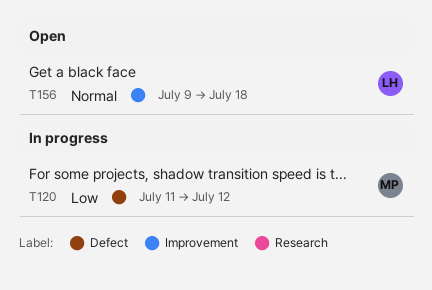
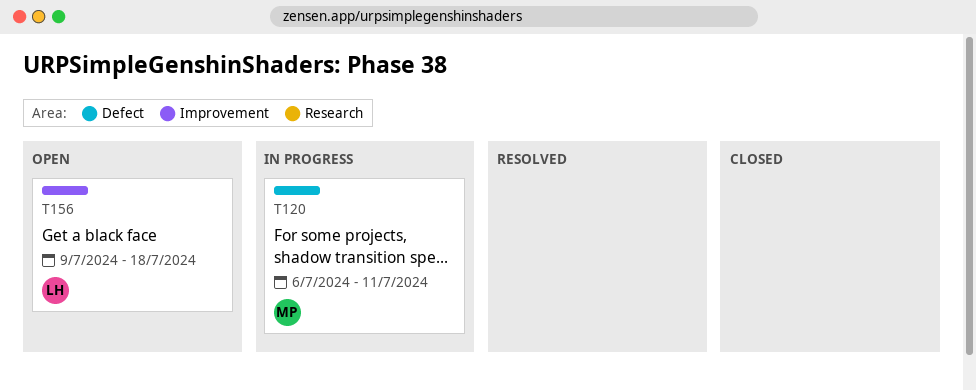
T120, start: Jul 11 -> Jul 6
T120, due: Jul 12 -> Jul 11

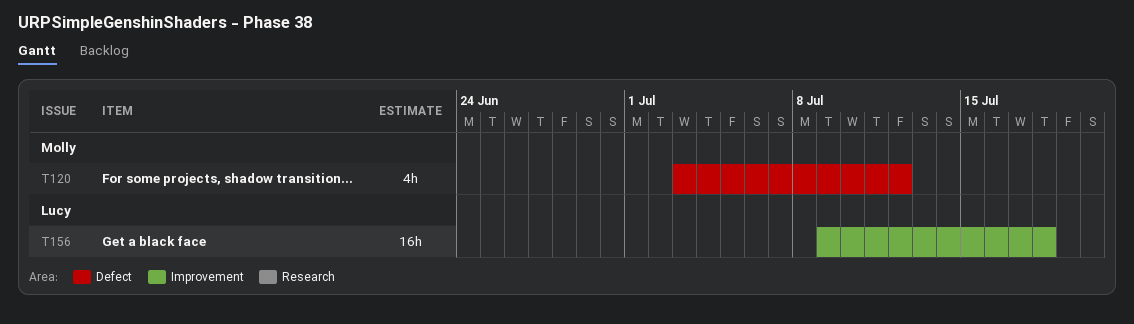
T120, start: Jul 6 -> Jul 3
T120, due: Jul 11 -> Jul 12

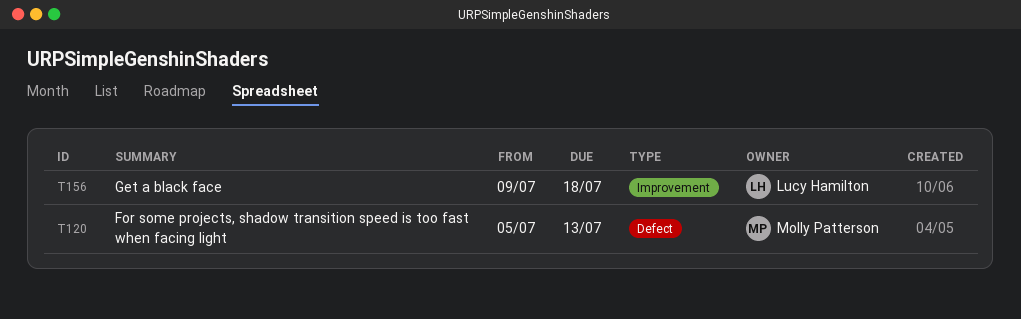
T120, start: Jul 3 -> Jul 5
T120, due: Jul 12 -> Jul 13

